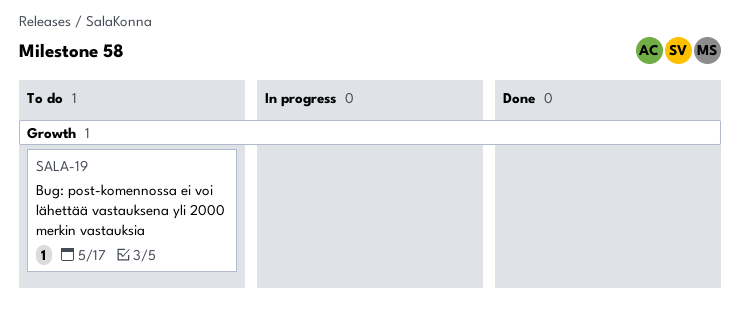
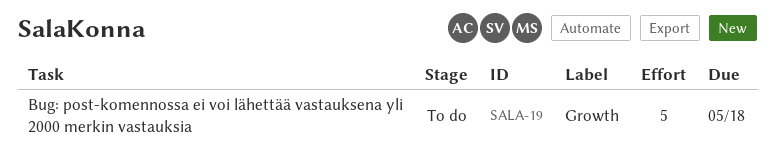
SALA-19, estimate: 1 -> 5
SALA-19, due: May 17 -> May 18

